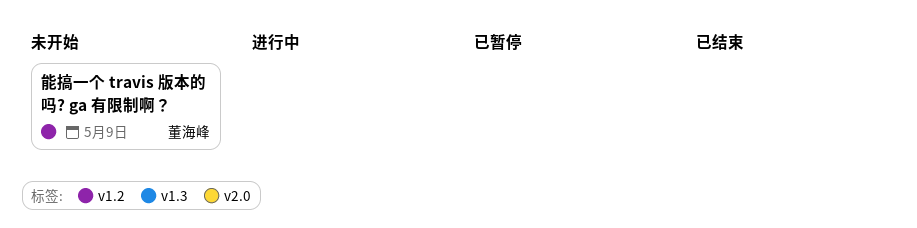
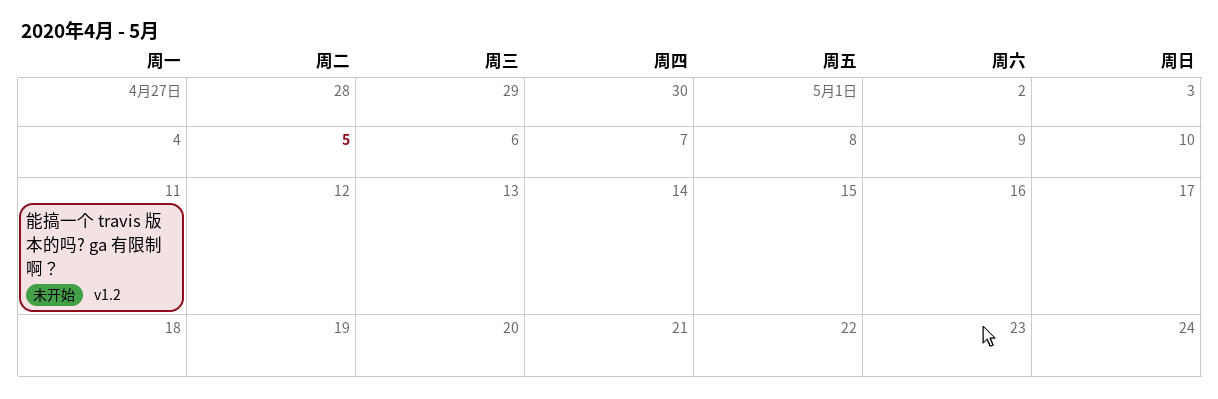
能搞一个 travis 版本的吗? ga 有限制啊？, due: May 9 -> May 11

